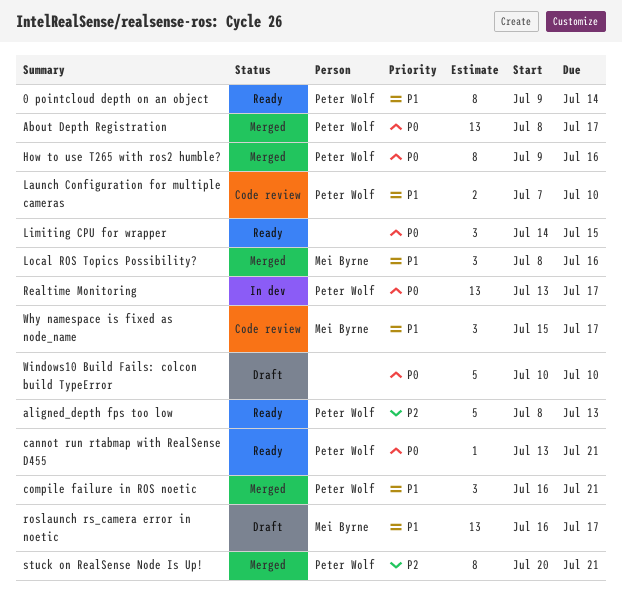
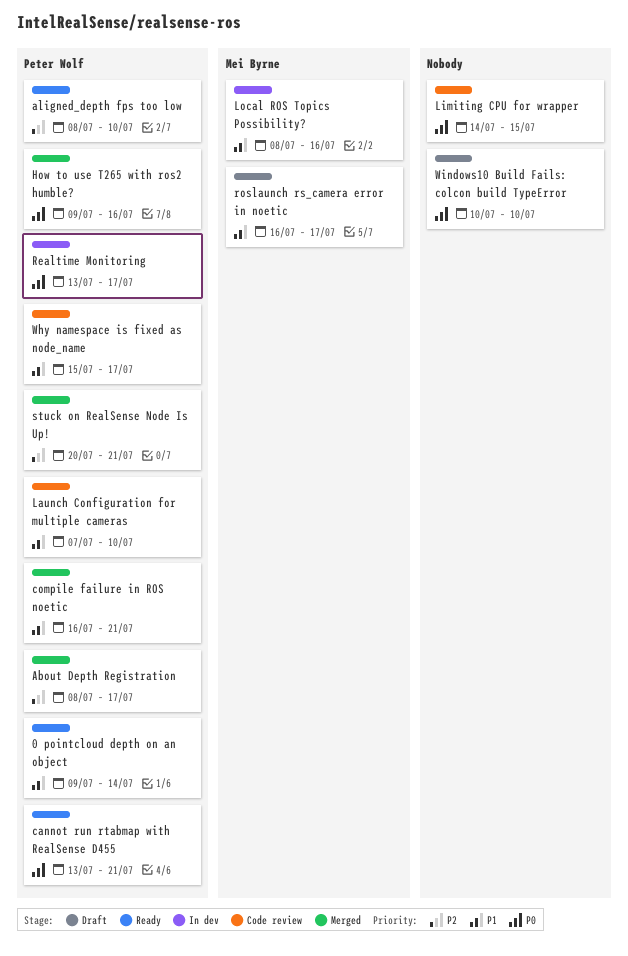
About Depth Registration, priority: P0 -> P2
aligned_depth fps too low, due: Jul 13 -> Jul 10
Limiting CPU for wrapper, status: Ready -> Code review
Local ROS Topics Possibility?, status: Merged -> In dev
Why namespace is fixed as node_name, owner: Mei Byrne -> Peter Wolf

